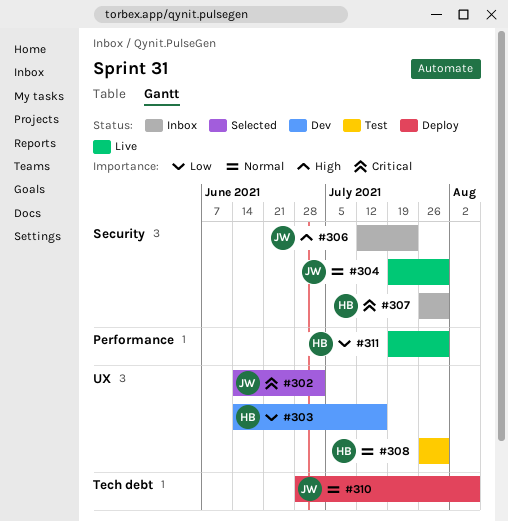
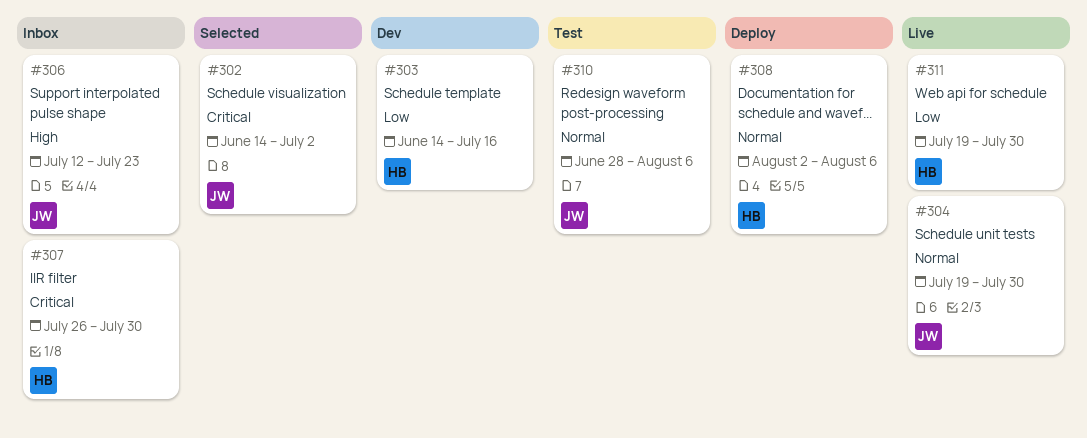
#308, status: Test -> Deploy
#308, start: Jul 26 -> Aug 2
#308, due: Jul 30 -> Aug 6
#310, status: Deploy -> Test

